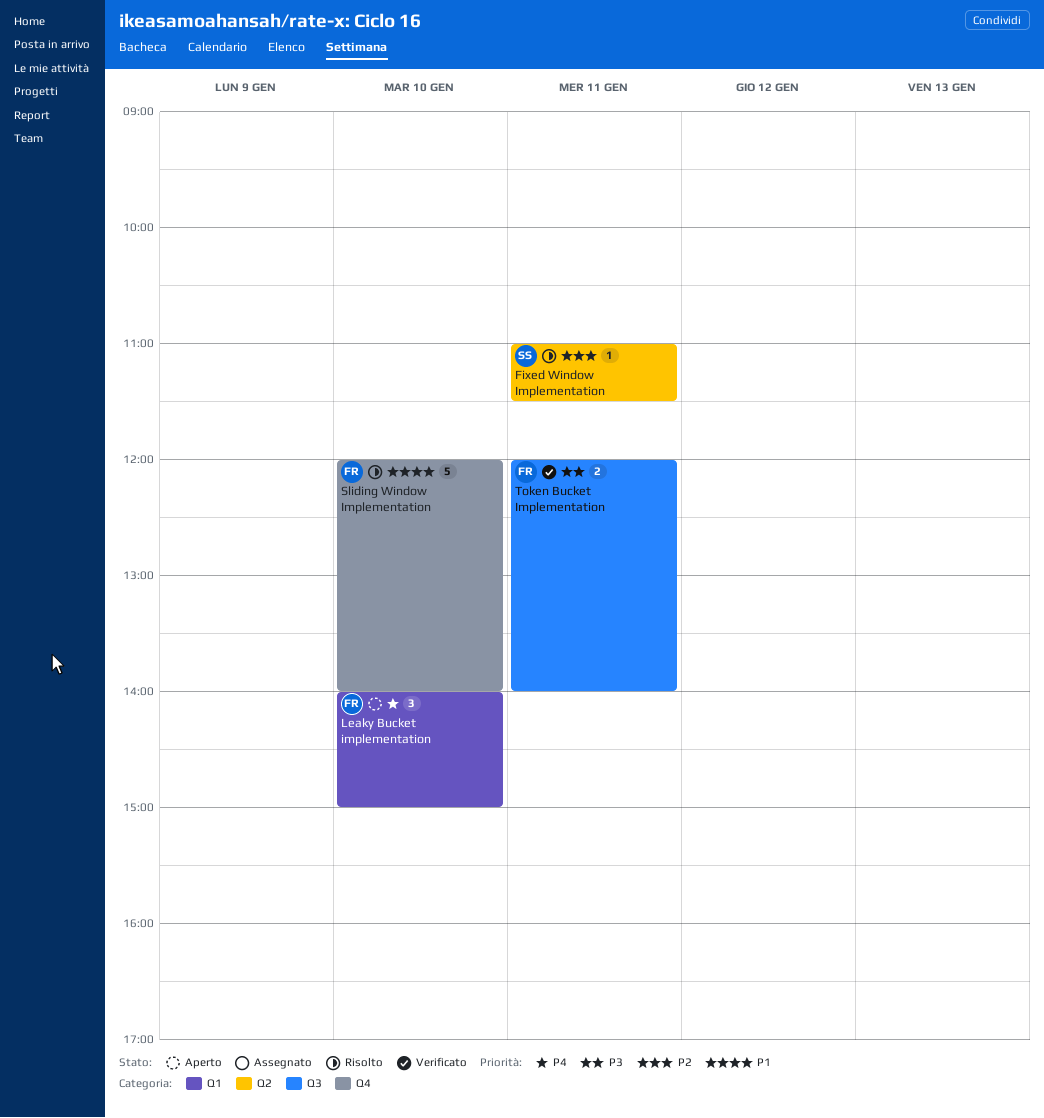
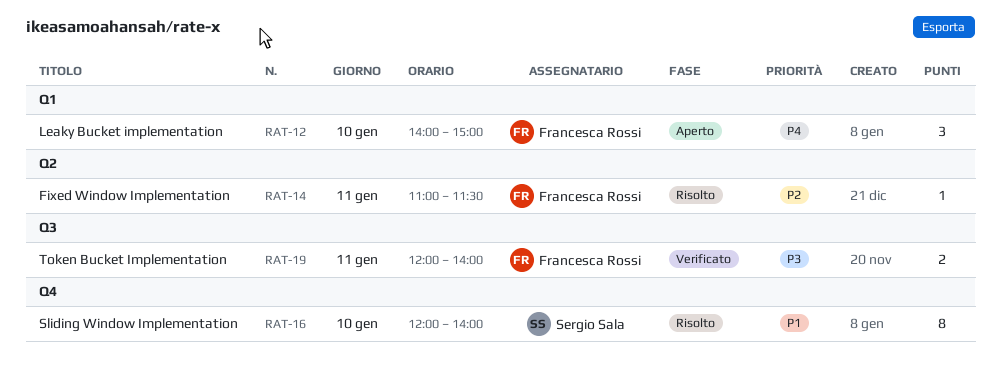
Fixed Window Implementation, owner: Sergio Sala -> Francesca Rossi
Sliding Window Implementation, owner: Francesca Rossi -> Sergio Sala
Sliding Window Implementation, estimate: 5 -> 8

